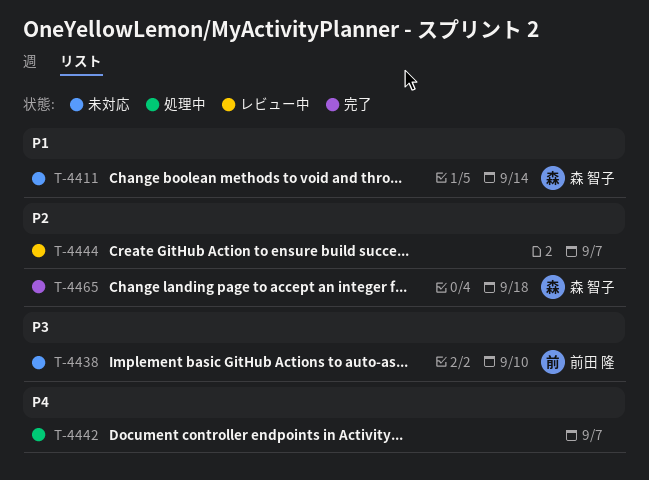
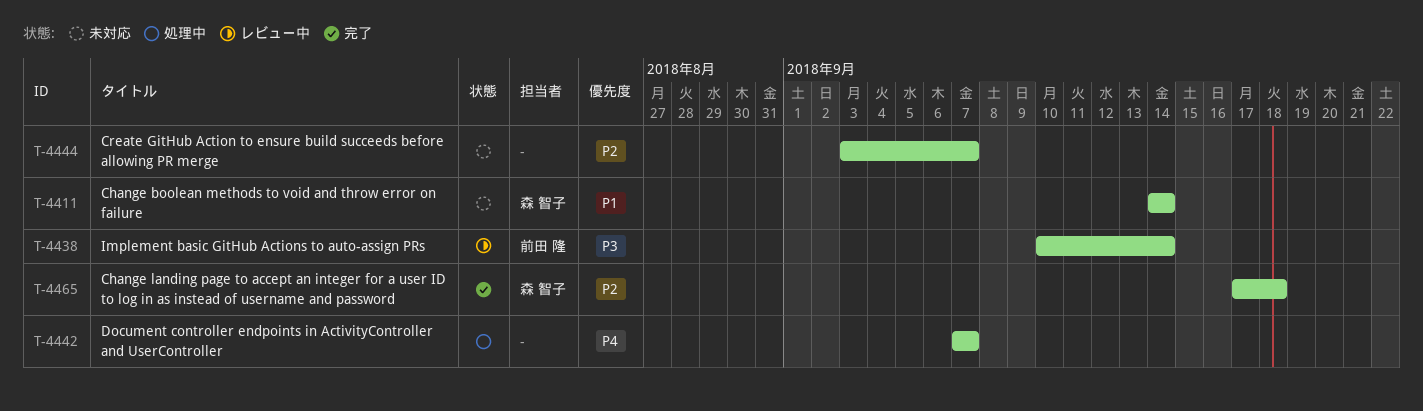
T-4438, status: 未対応 -> レビュー中
T-4438, due: Sep 10 -> Sep 14
T-4444, status: レビュー中 -> 未対応

